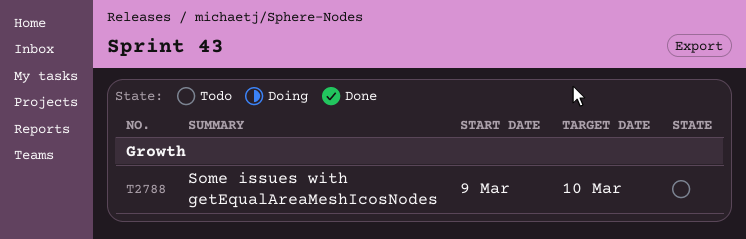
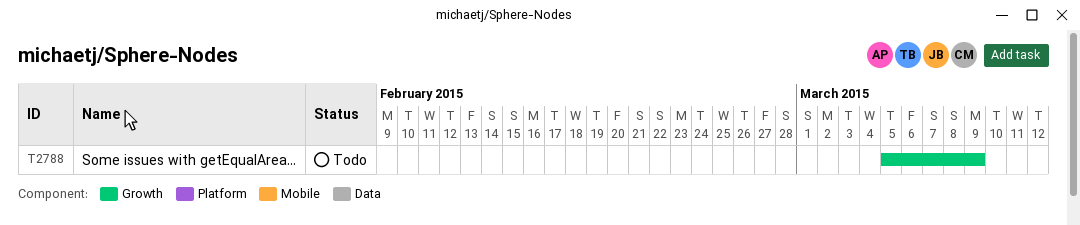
T2788, start: Mar 9 -> Mar 5
T2788, due: Mar 10 -> Mar 9

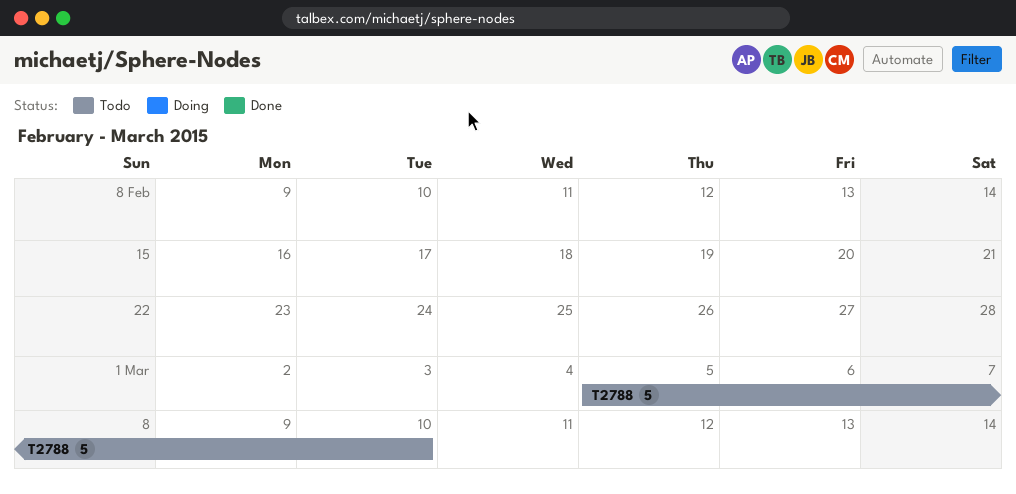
T2788, due: Mar 9 -> Mar 10

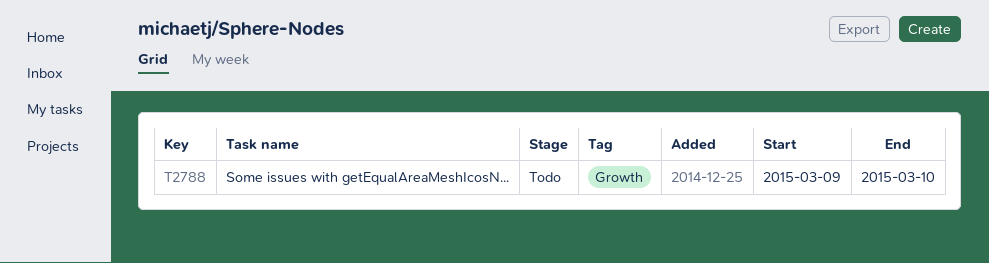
T2788, start: Mar 5 -> Mar 9

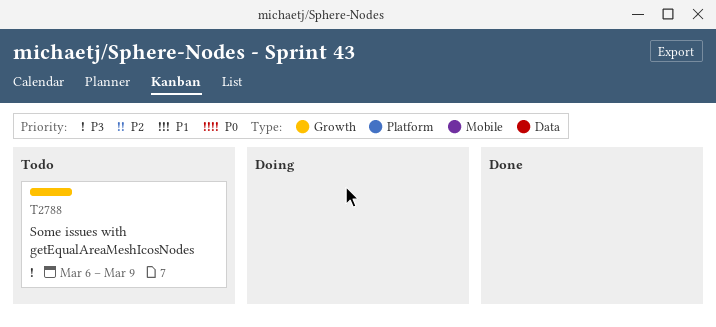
T2788, start: Mar 9 -> Mar 6
T2788, due: Mar 10 -> Mar 9

